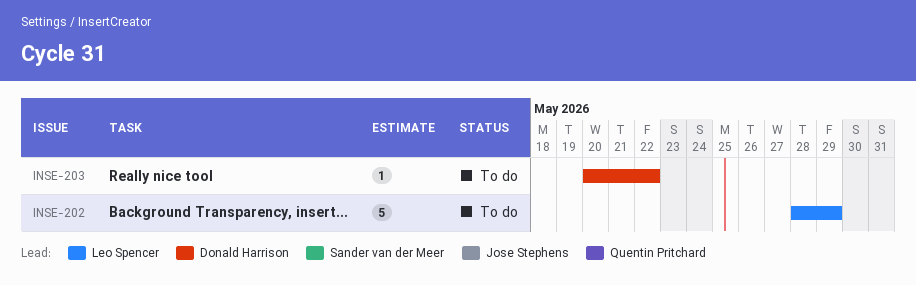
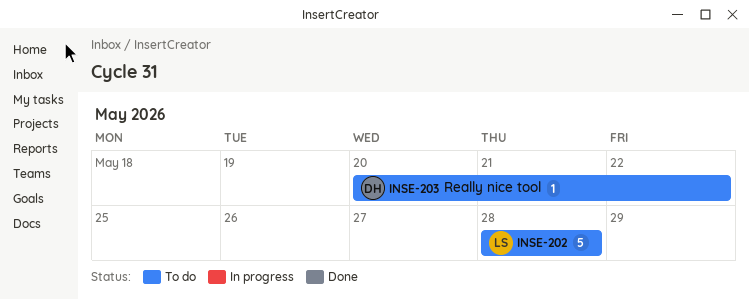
INSE-202, due: May 29 -> May 28

